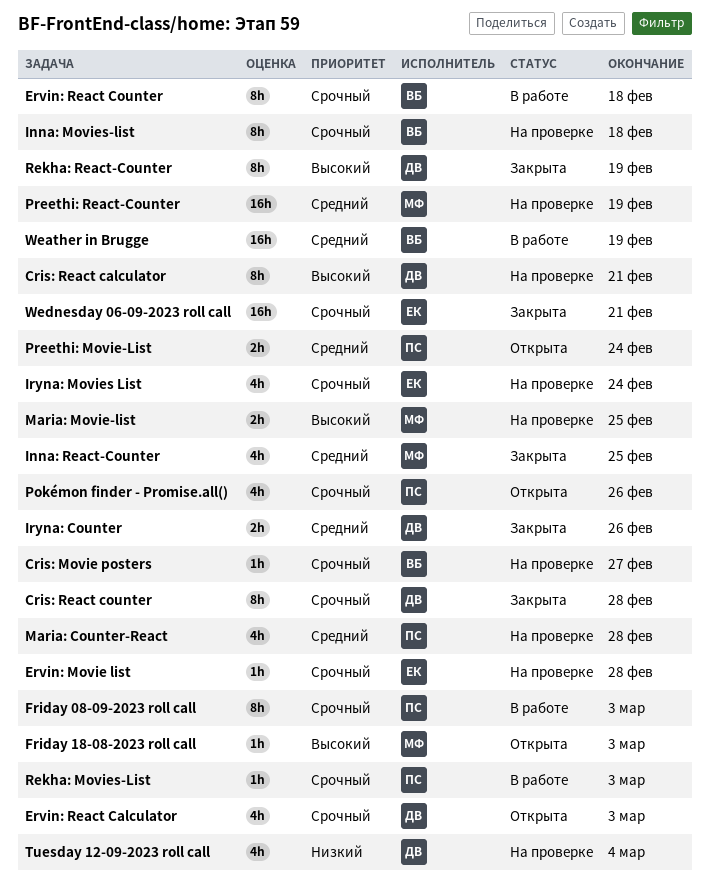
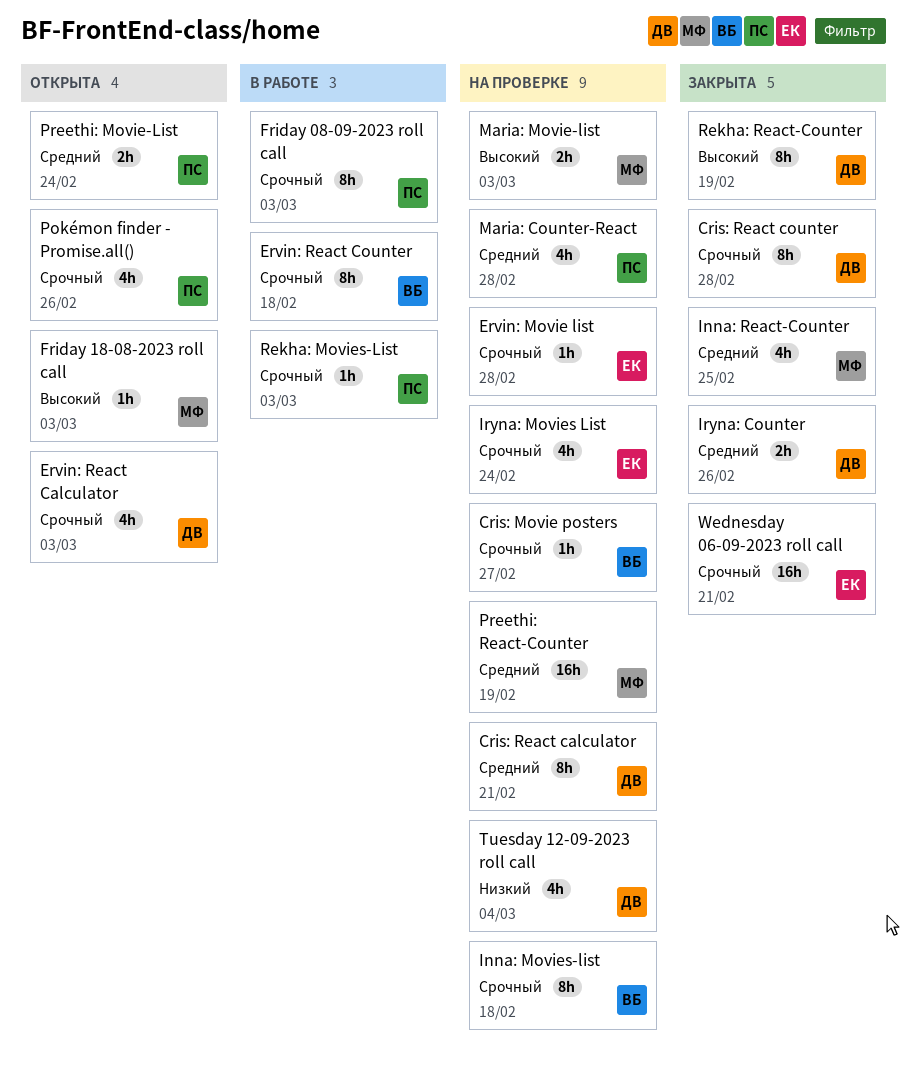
Cris: React calculator, priority: Высокий -> Средний
Maria: Movie-list, due: Feb 25 -> Mar 3
Weather in Brugge: present -> none

